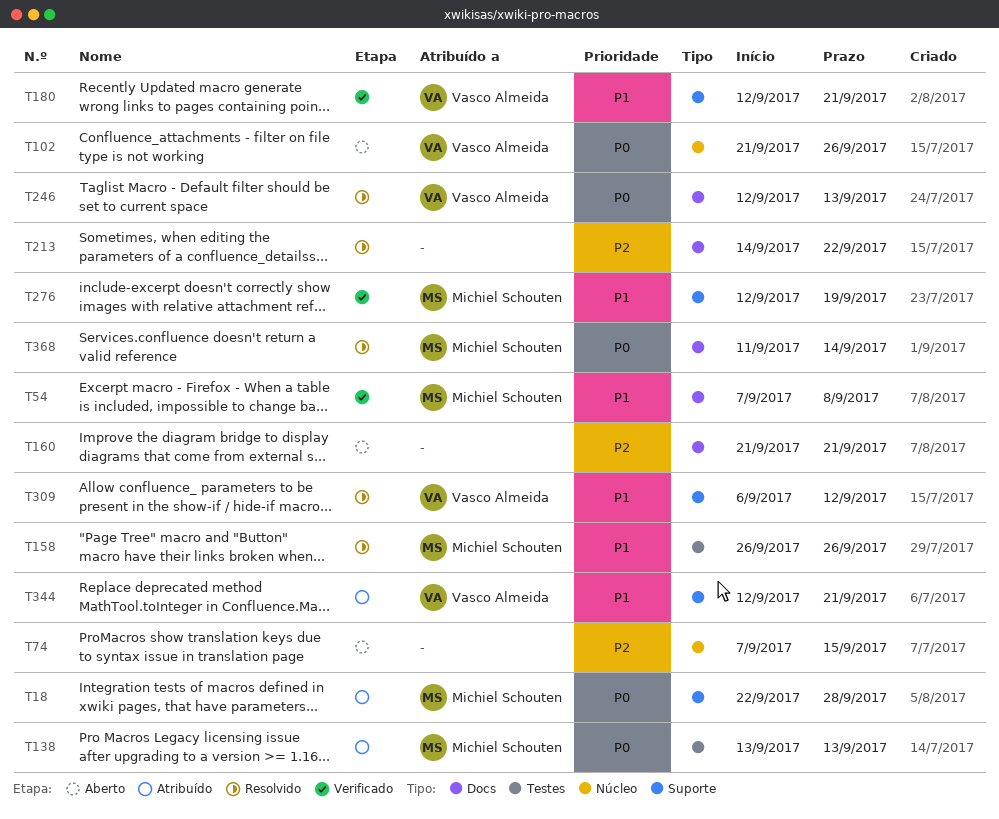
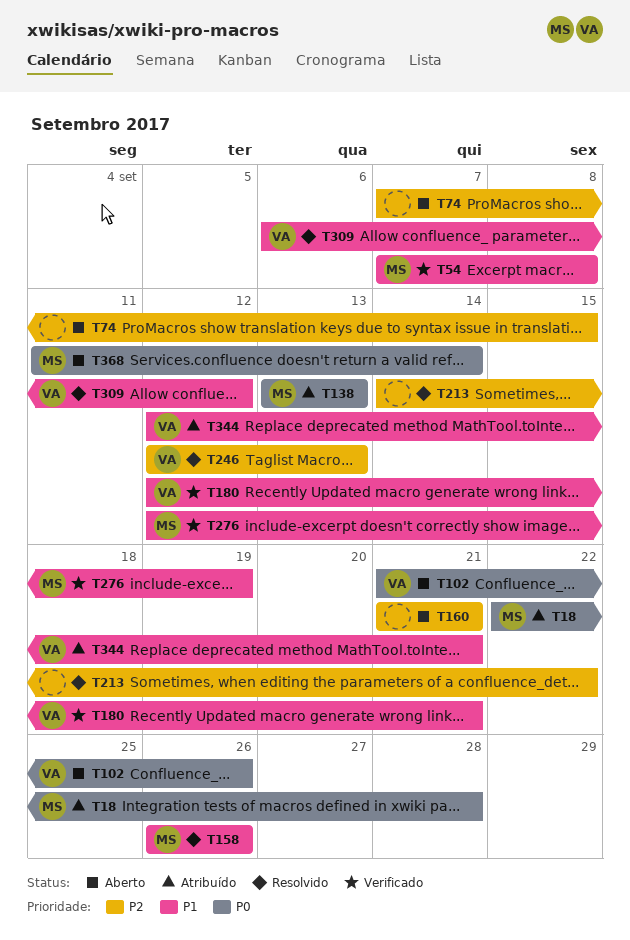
T246, priority: P0 -> P2
T368, status: Resolvido -> Aberto

